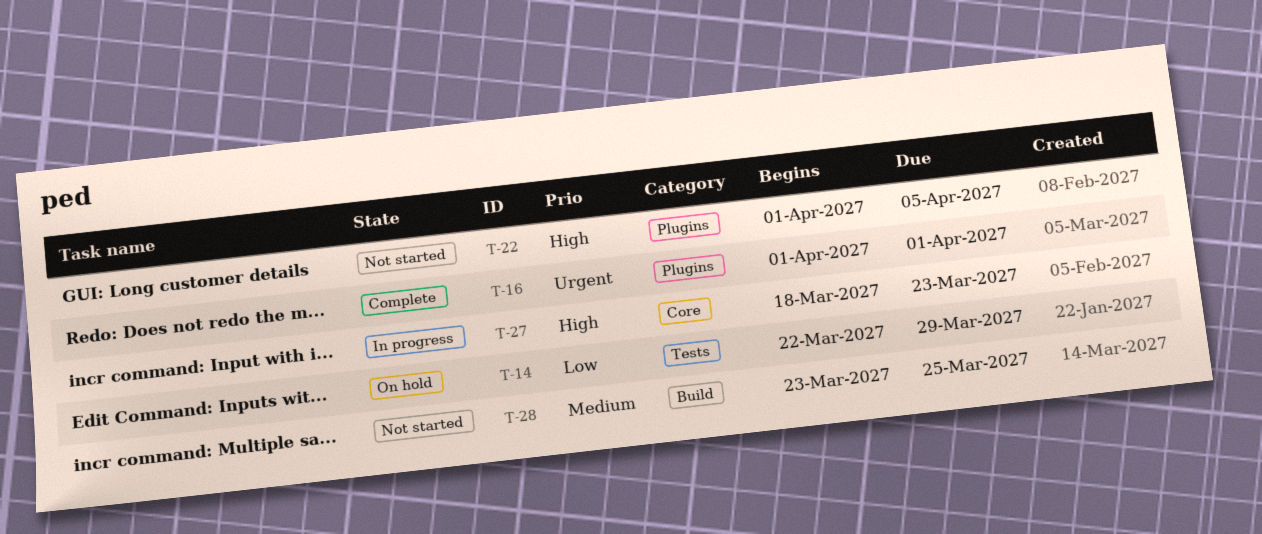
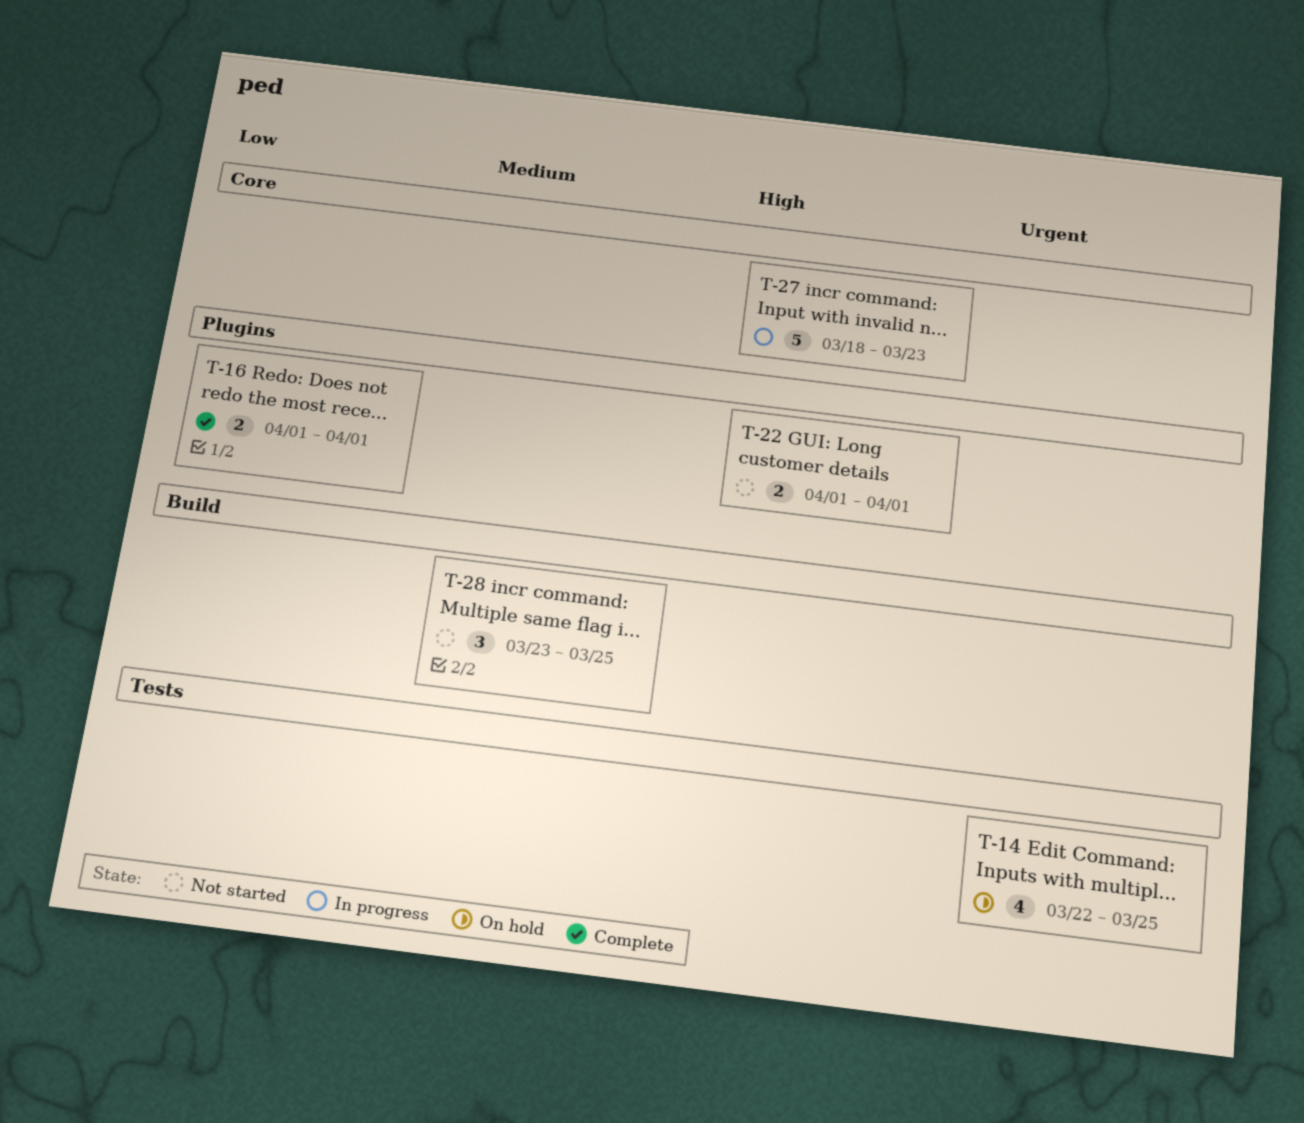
T-14, priority: Low -> Urgent
T-14, due: Mar 29 -> Mar 25
T-16, priority: Urgent -> Low
T-22, due: Apr 5 -> Apr 1

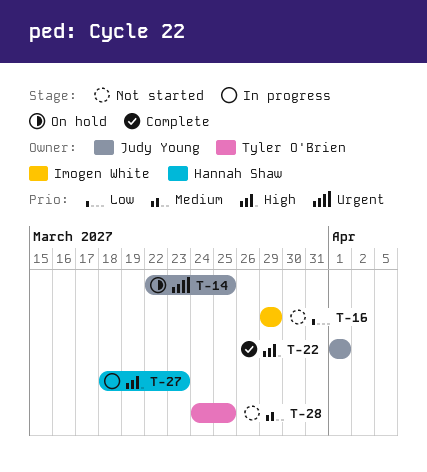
T-16, status: Complete -> Not started
T-16, start: Apr 1 -> Mar 29
T-16, due: Apr 1 -> Mar 29
T-22, status: Not started -> Complete
T-28, start: Mar 23 -> Mar 24

